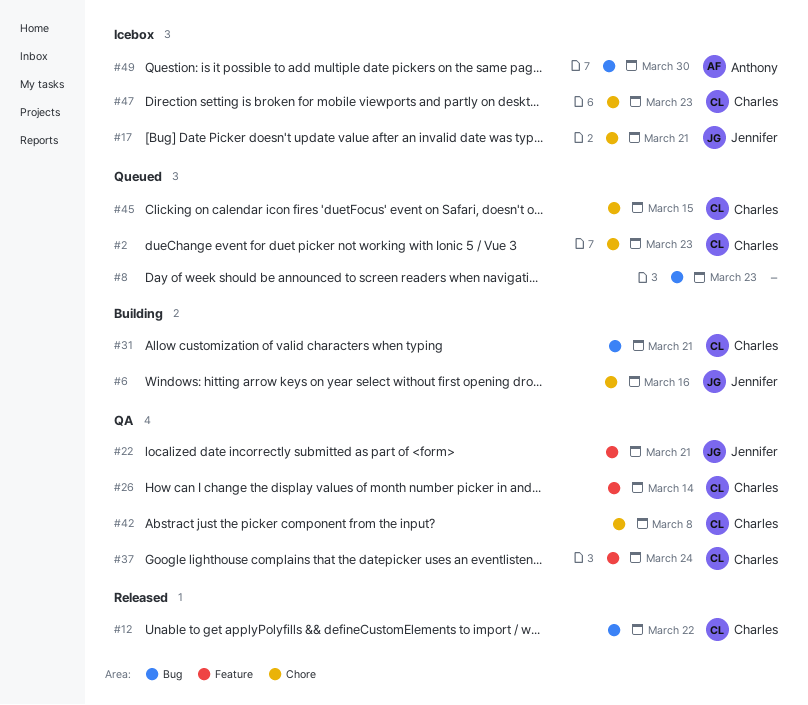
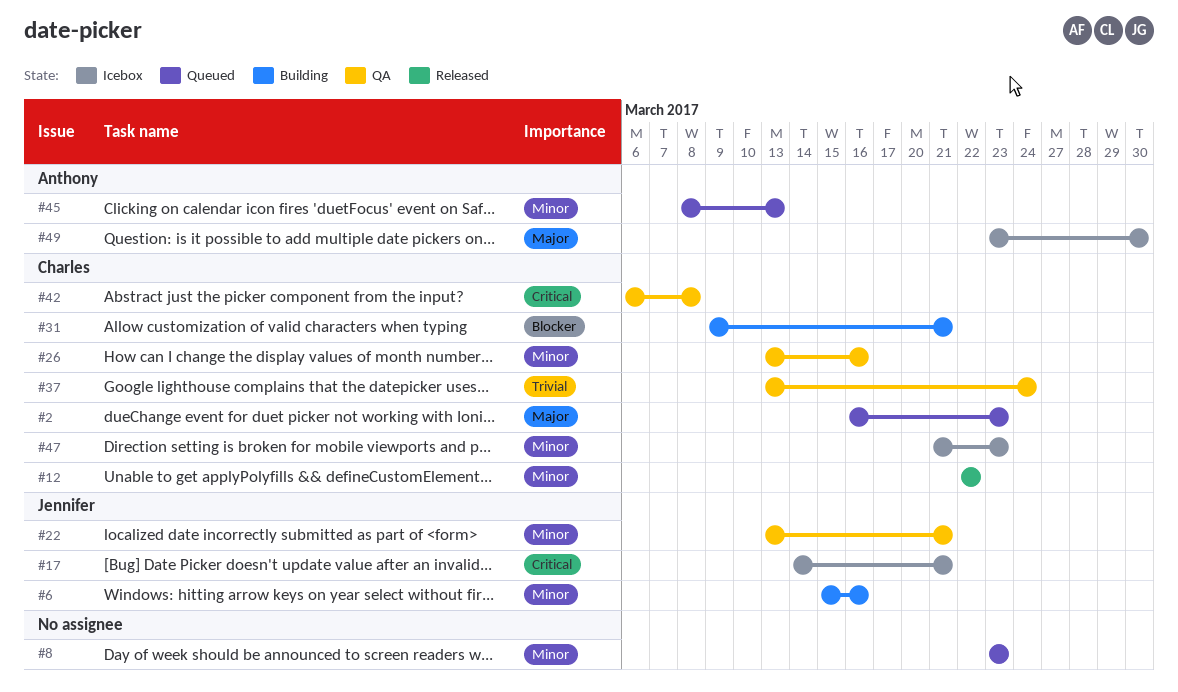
#26, due: Mar 14 -> Mar 16
#45, owner: Charles -> Anthony
#45, due: Mar 15 -> Mar 13

